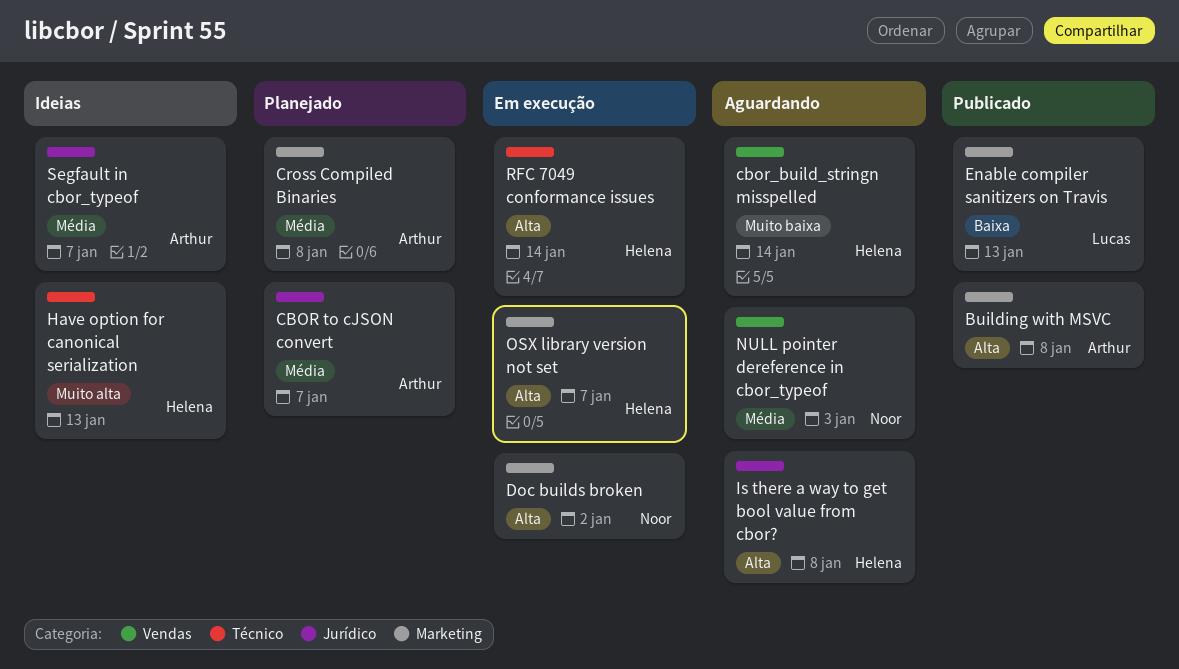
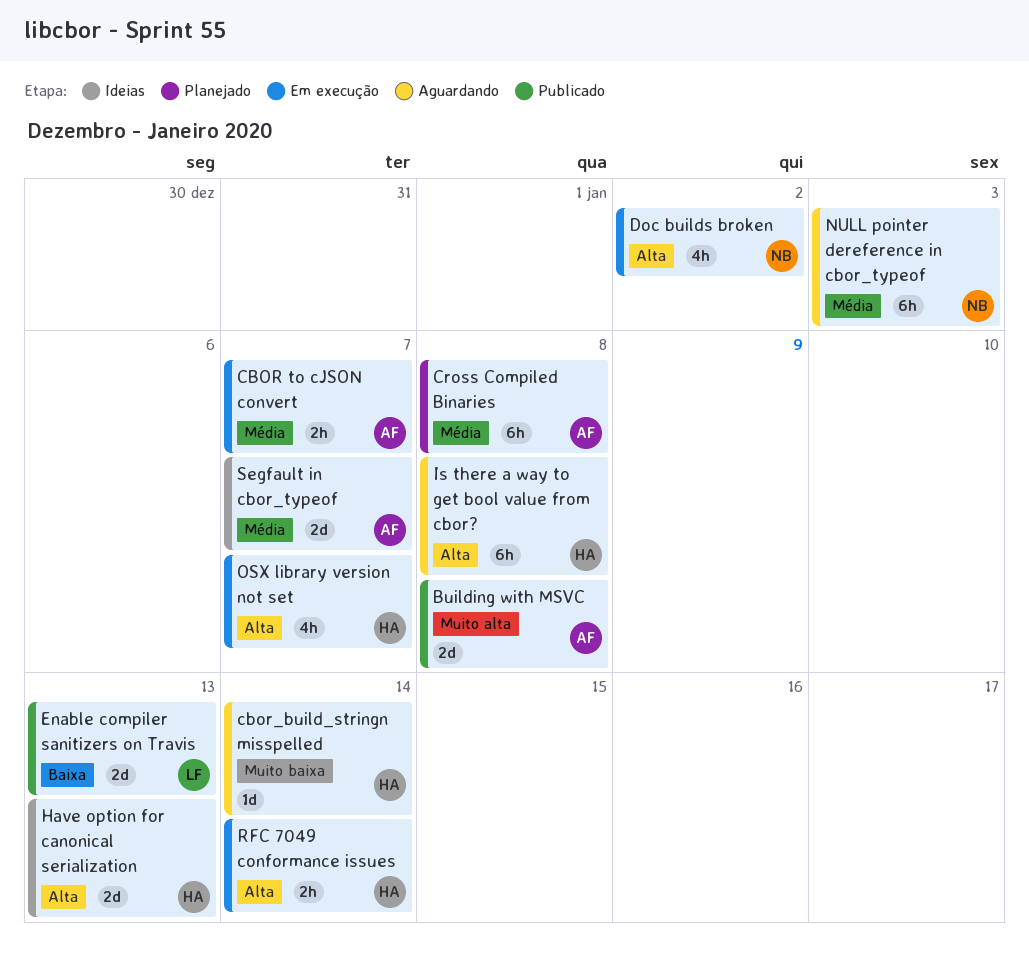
Building with MSVC, priority: Alta -> Muito alta
CBOR to cJSON convert, status: Planejado -> Em execução
Have option for canonical serialization, priority: Muito alta -> Alta

